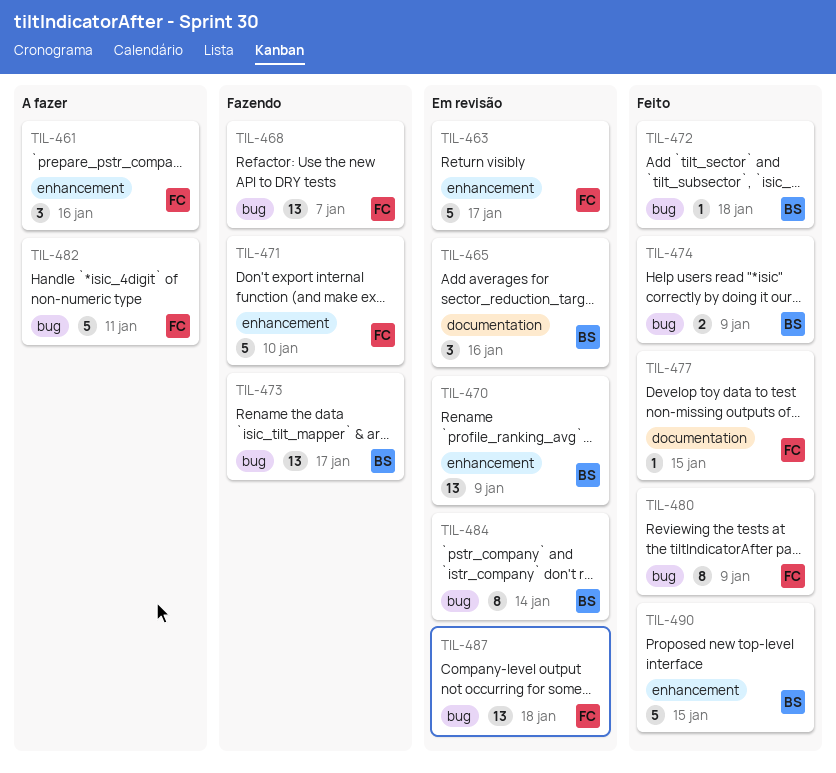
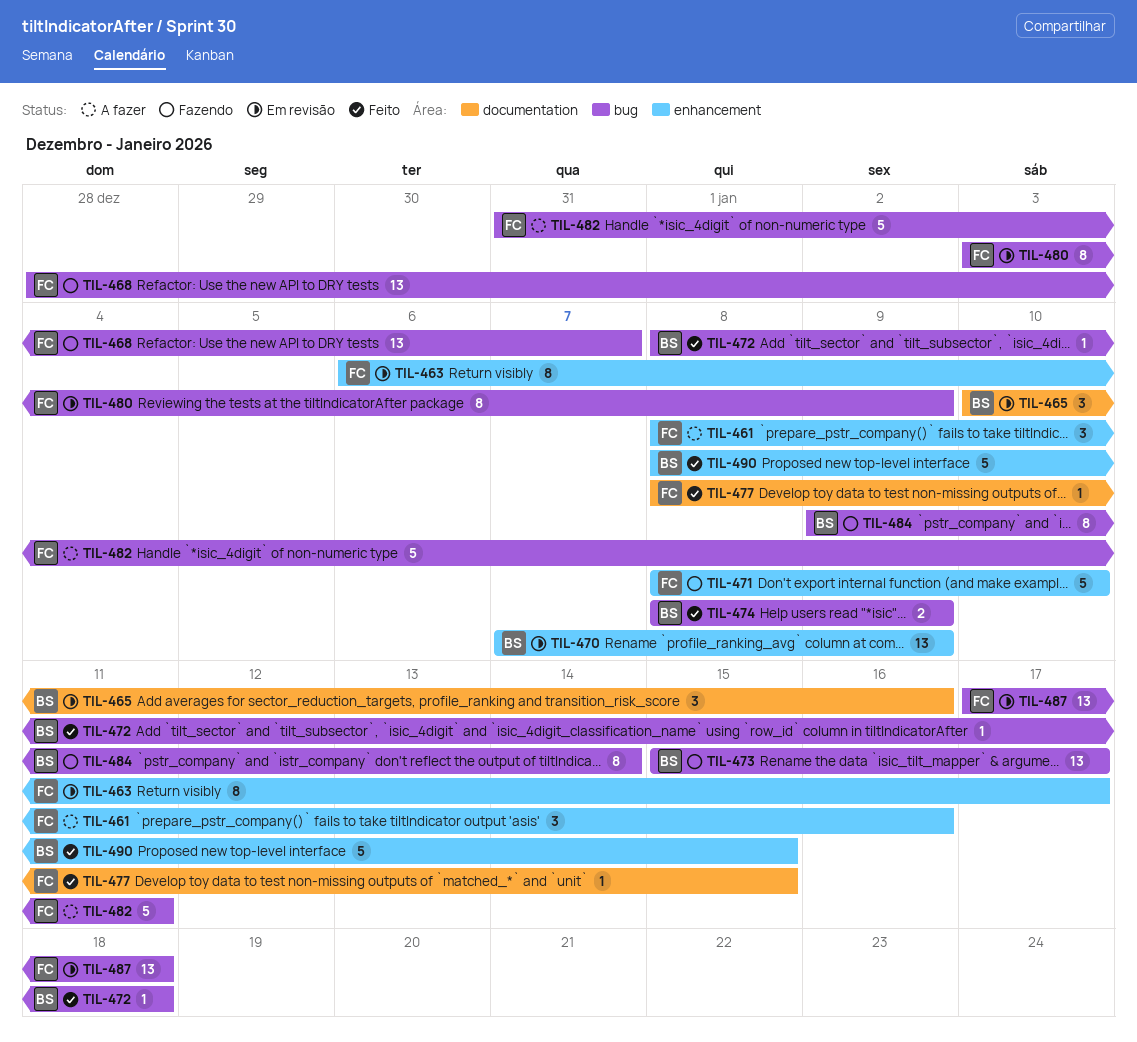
TIL-463, estimate: 5 -> 8
TIL-480, status: Feito -> Em revisão
TIL-484, status: Em revisão -> Fazendo

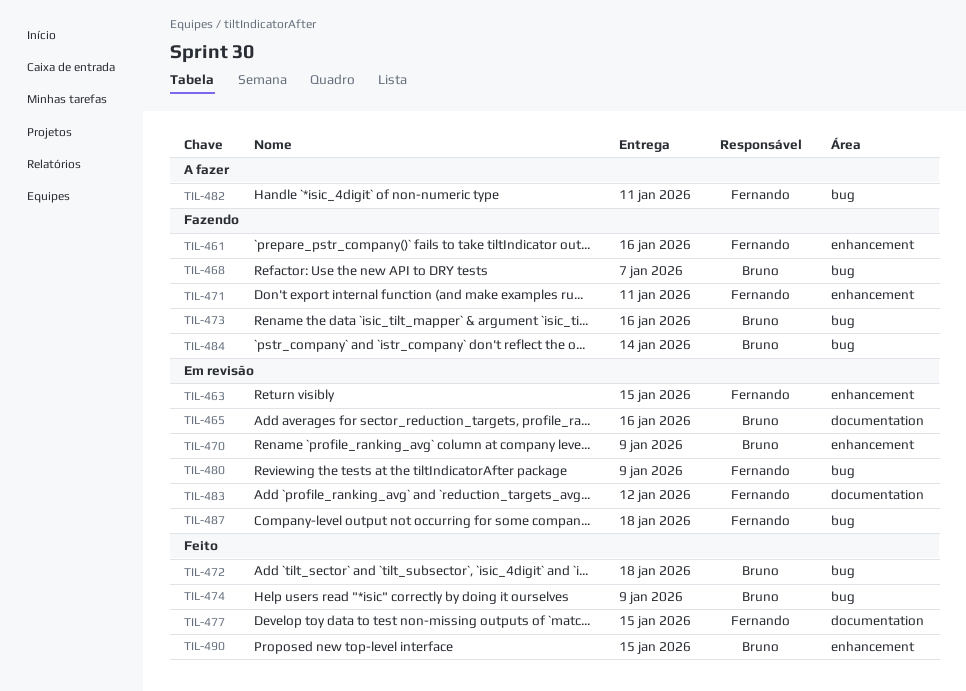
TIL-461, status: A fazer -> Fazendo
TIL-463, due: Jan 17 -> Jan 15
TIL-468, owner: Fernando -> Bruno
TIL-471, due: Jan 10 -> Jan 11
TIL-473, due: Jan 17 -> Jan 16
TIL-483: none -> present

